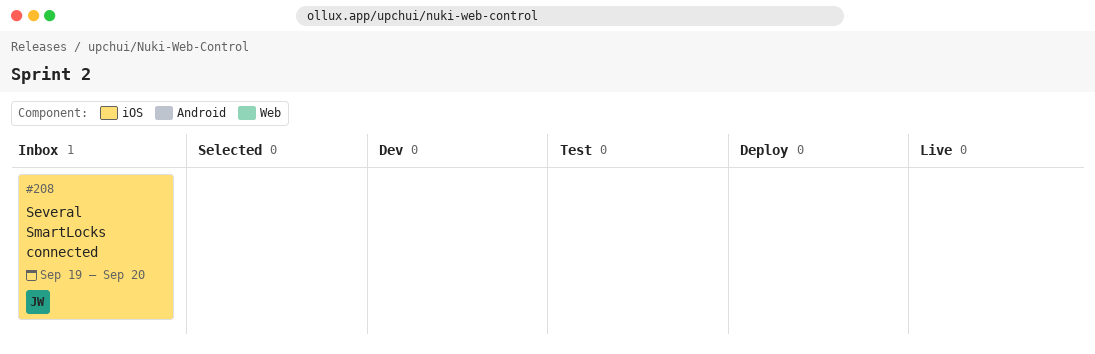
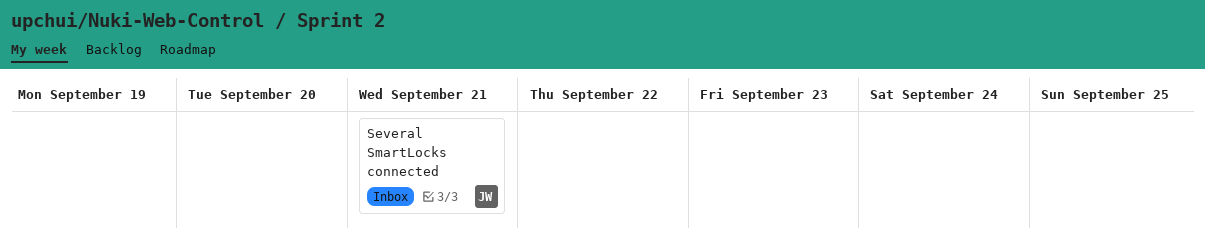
Several SmartLocks connected, due: Sep 20 -> Sep 21

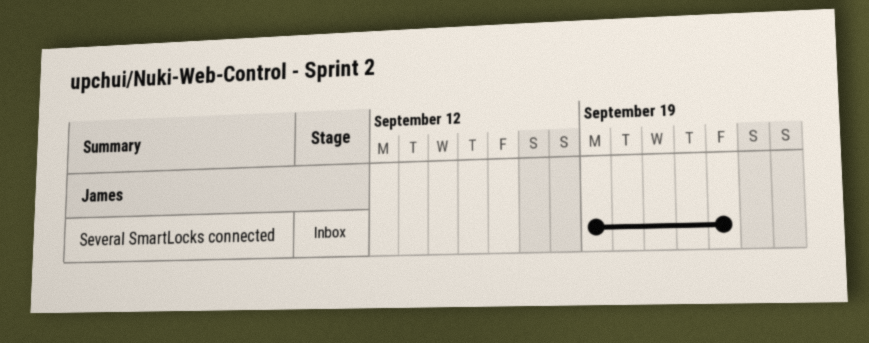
Several SmartLocks connected, due: Sep 21 -> Sep 23

